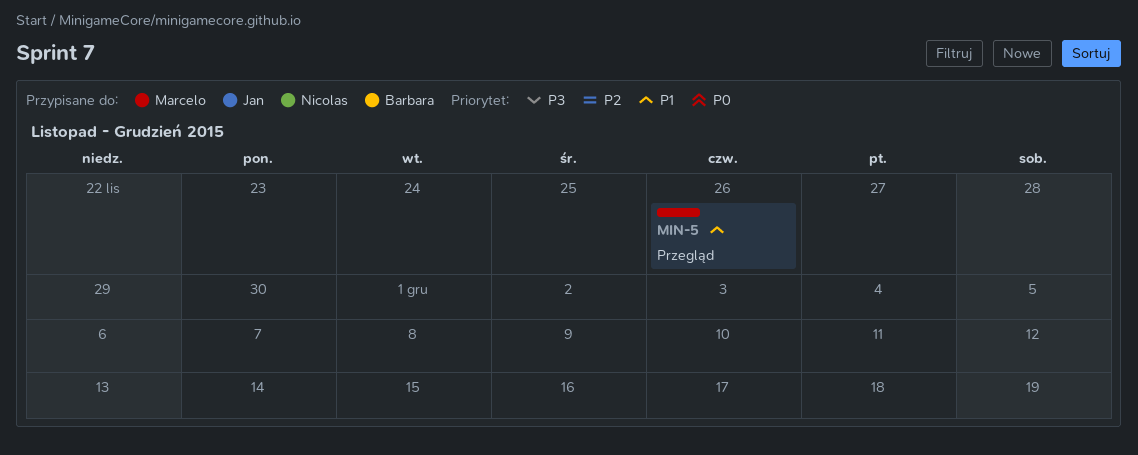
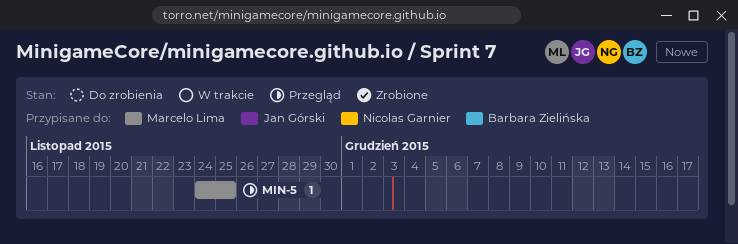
MIN-5, due: Nov 26 -> Nov 25

